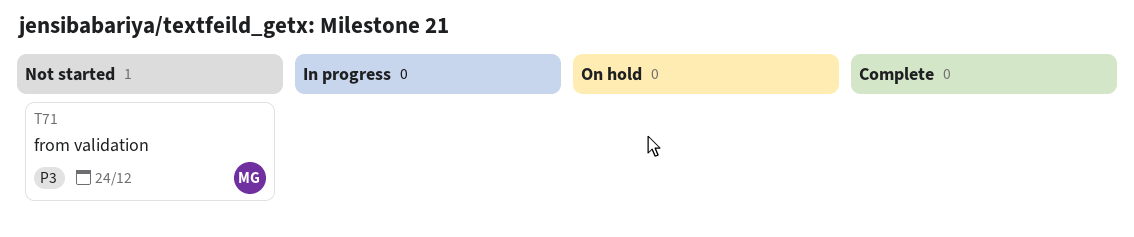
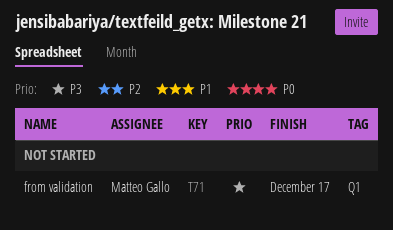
T71, due: Dec 24 -> Dec 17

